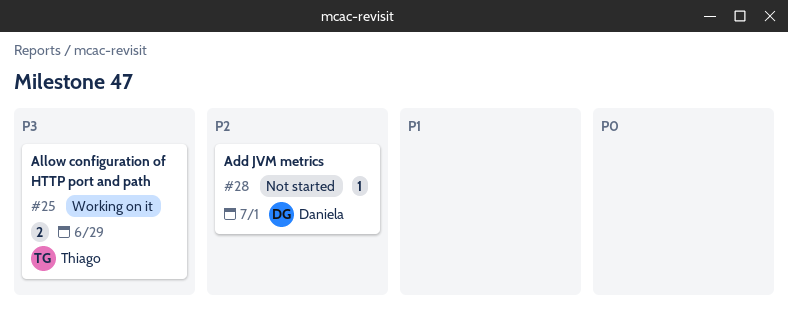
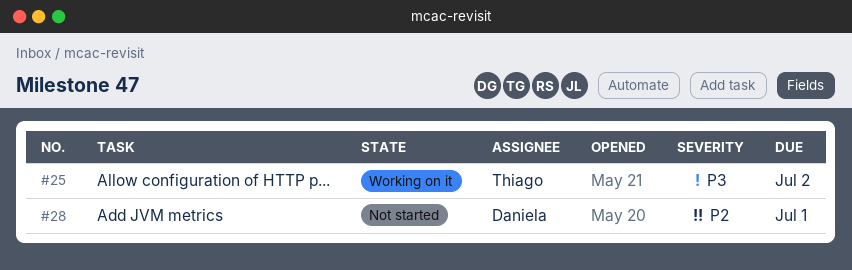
#25, due: Jun 29 -> Jul 2

